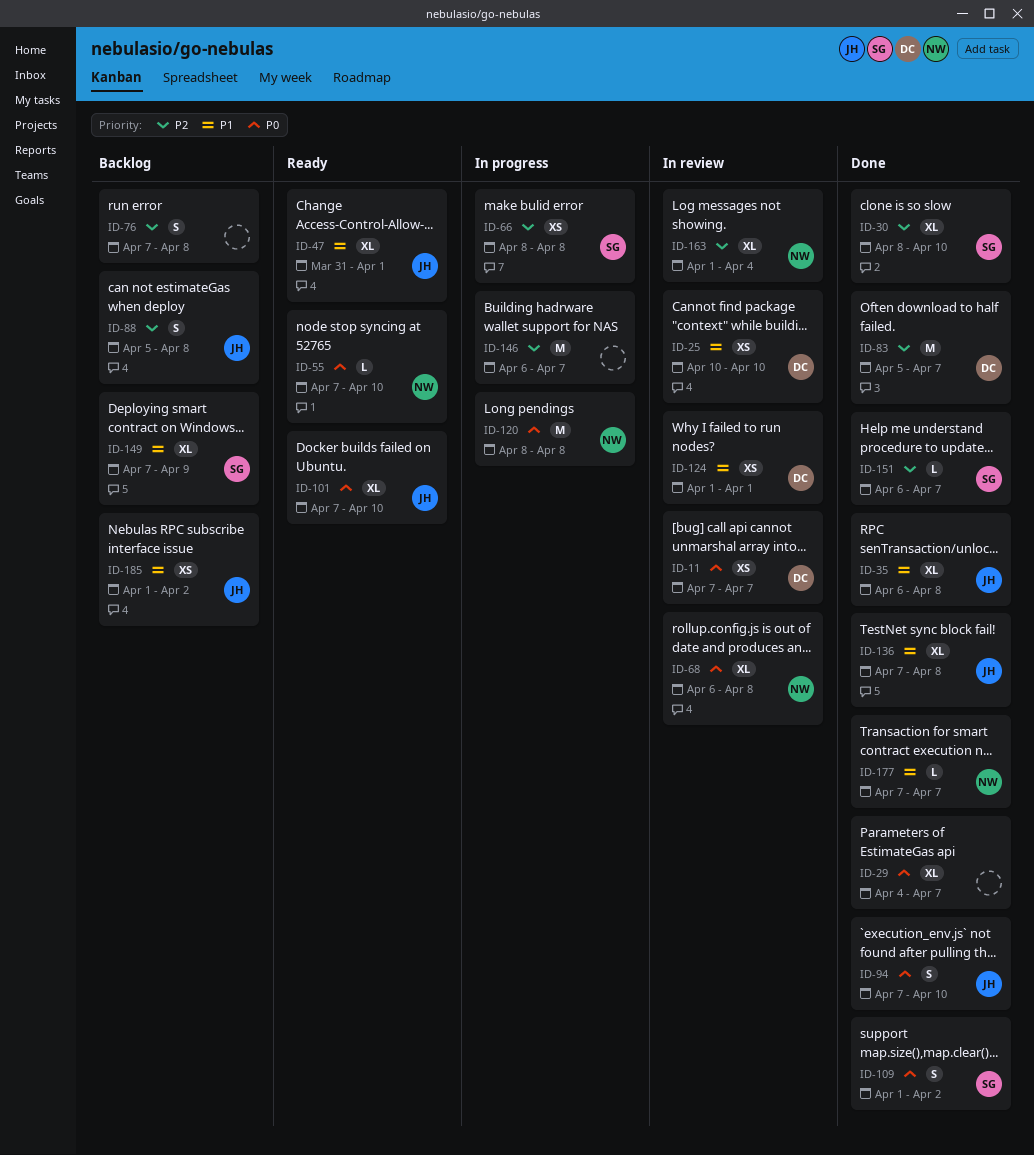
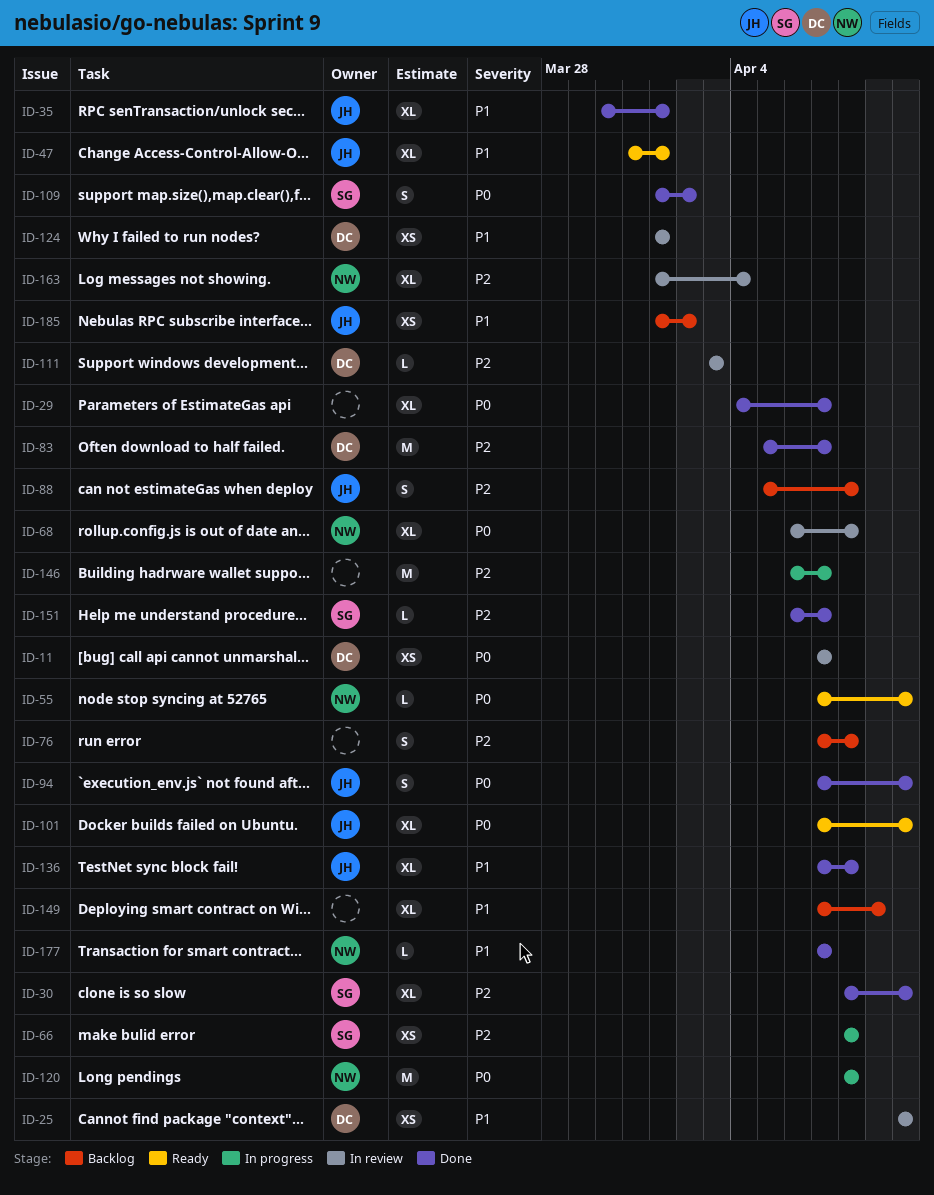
ID-35, start: Apr 6 -> Mar 30
ID-35, due: Apr 8 -> Apr 1
ID-111: none -> present
ID-149, owner: SG -> none

